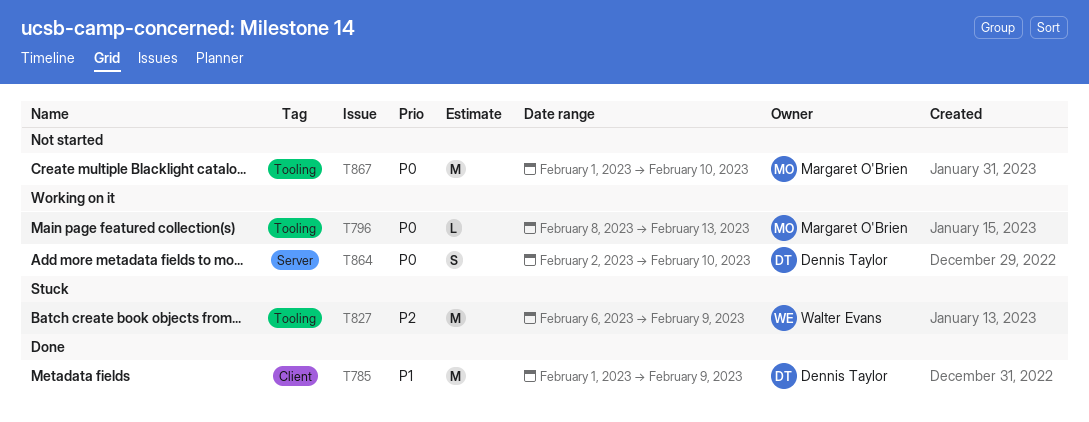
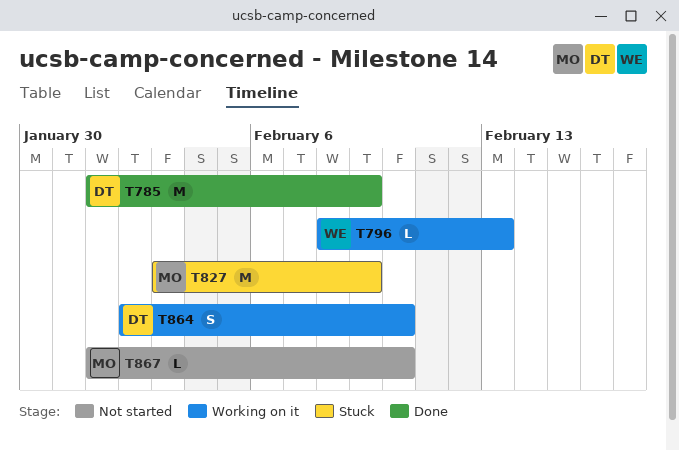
T796, owner: Margaret O'Brien -> Walter Evans
T827, owner: Walter Evans -> Margaret O'Brien
T827, start: Feb 6 -> Feb 3
T867, estimate: M -> L

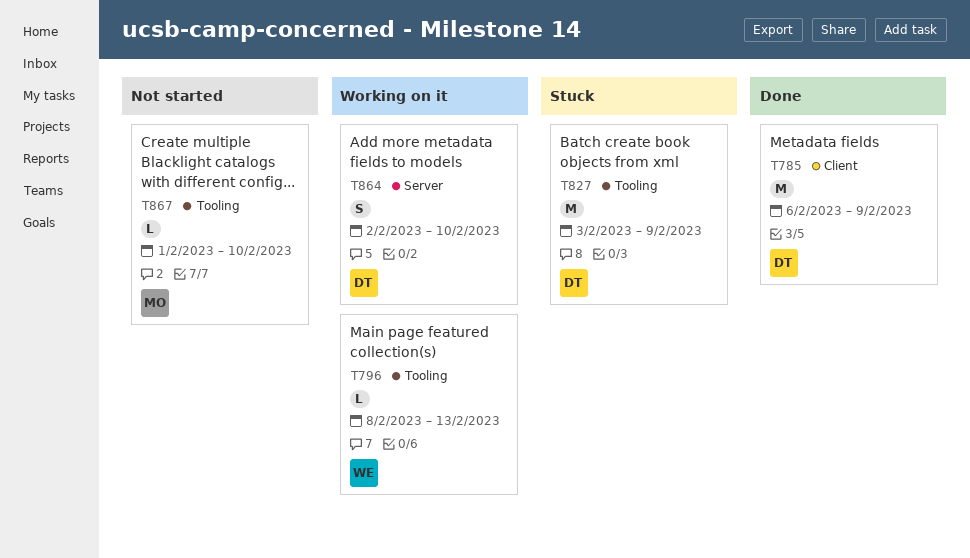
T785, start: Feb 1 -> Feb 6
T827, owner: MO -> DT

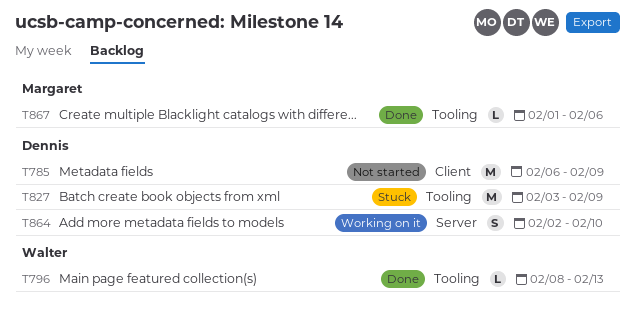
T785, status: Done -> Not started
T796, status: Working on it -> Done
T867, status: Not started -> Done
T867, due: Feb 10 -> Feb 6

